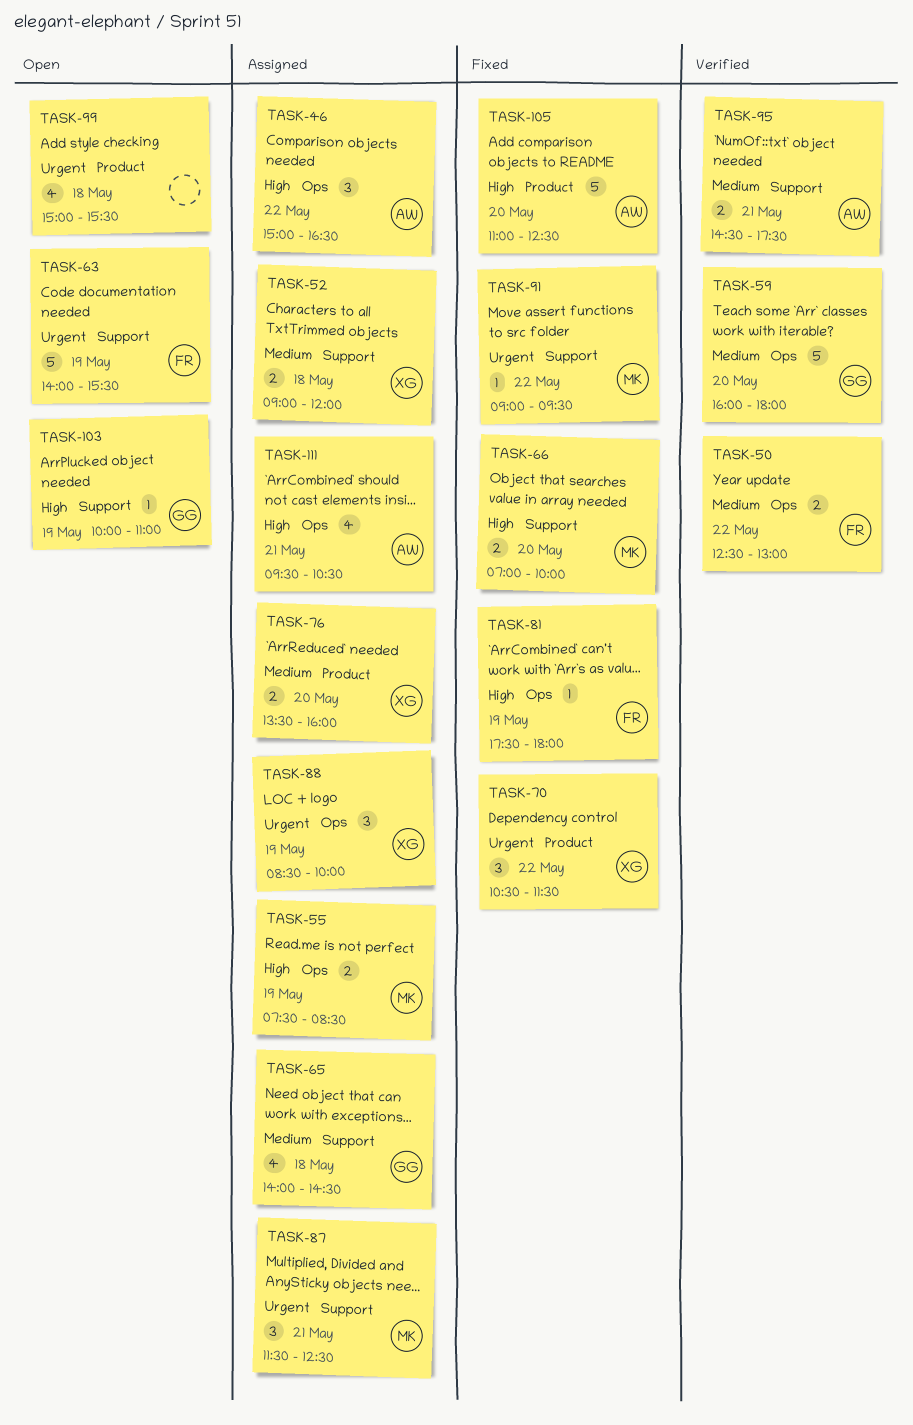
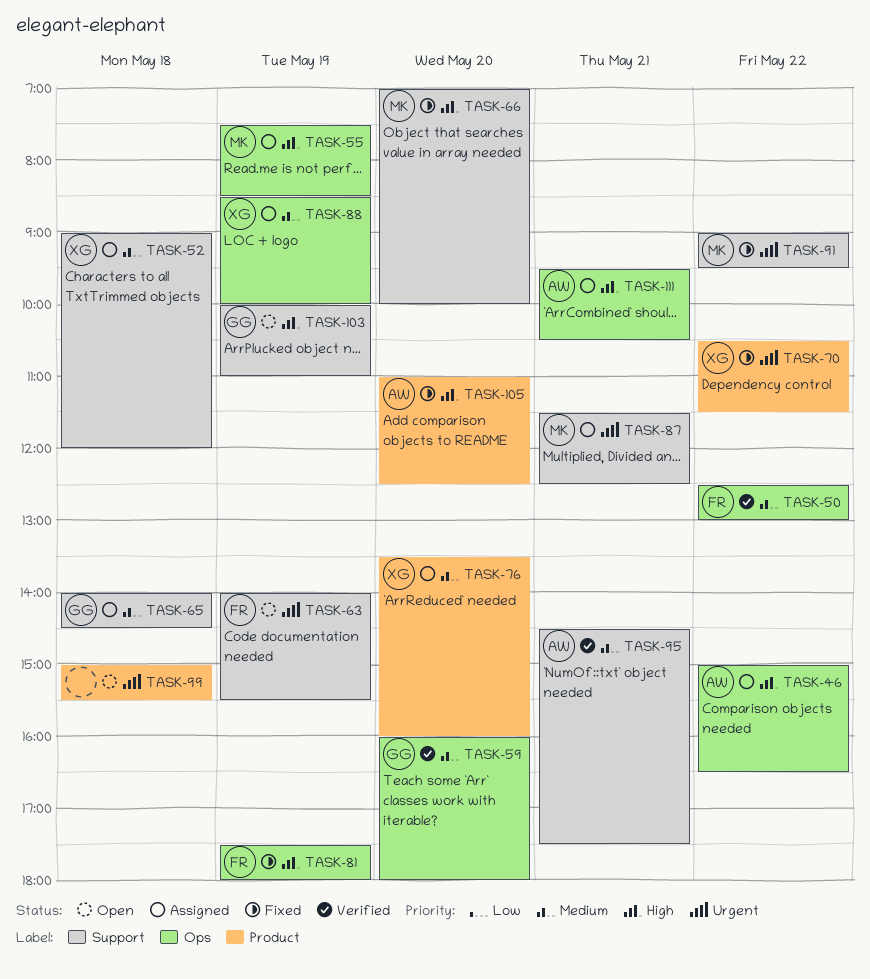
TASK-88, priority: Urgent -> Medium

